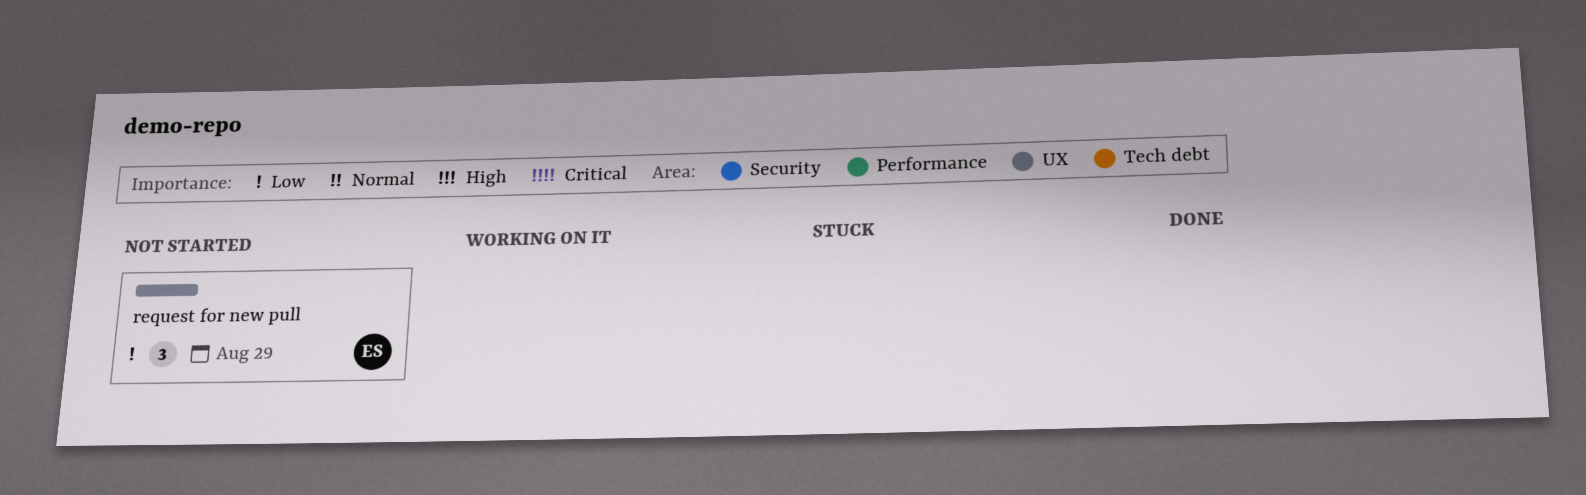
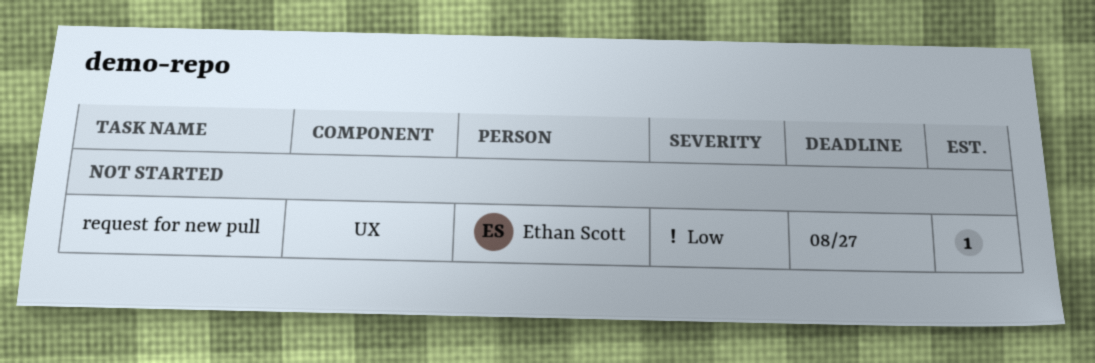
request for new pull, estimate: 3 -> 1
request for new pull, due: Aug 29 -> Aug 27

